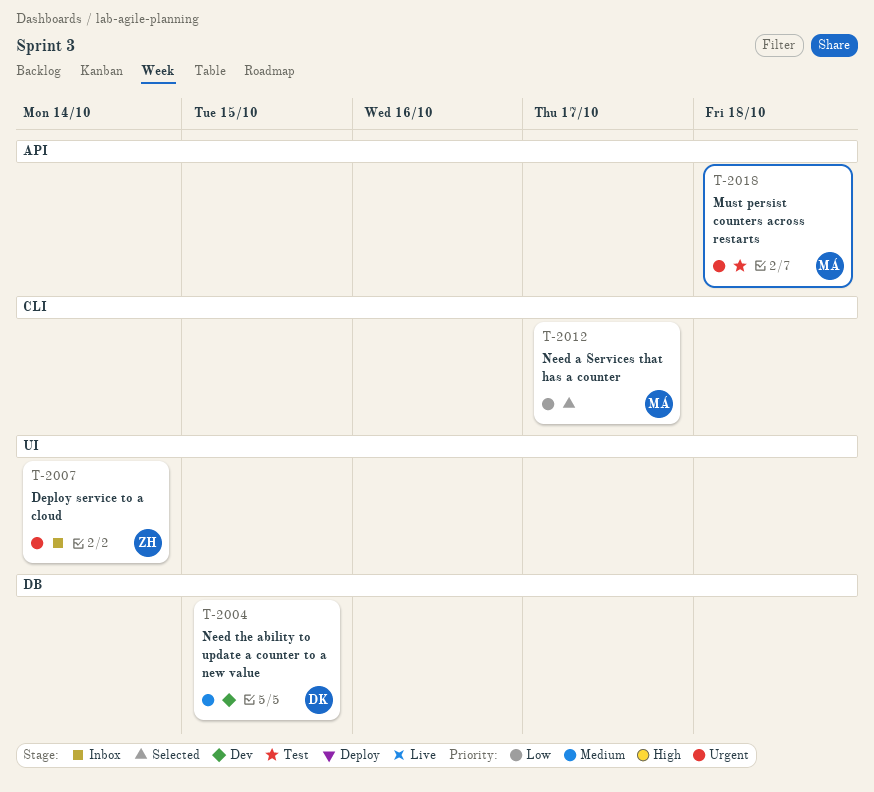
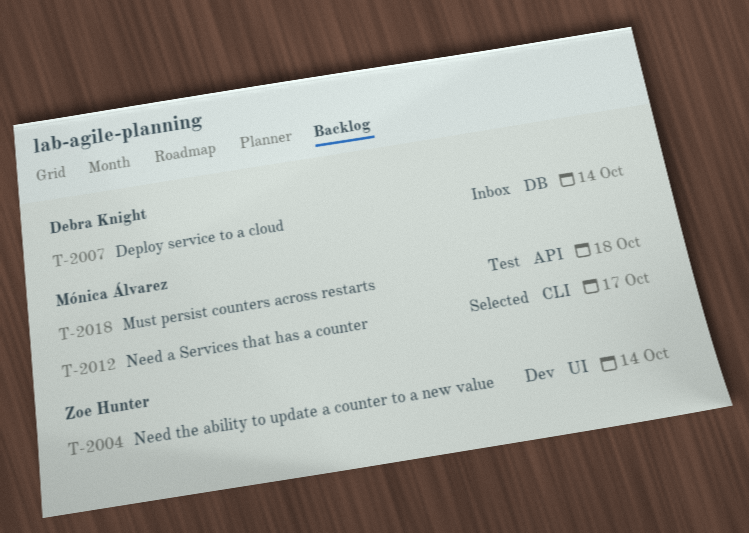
T-2004, owner: Debra Knight -> Zoe Hunter
T-2004, label: DB -> UI
T-2004, due: Oct 15 -> Oct 14
T-2007, owner: Zoe Hunter -> Debra Knight
T-2007, label: UI -> DB

